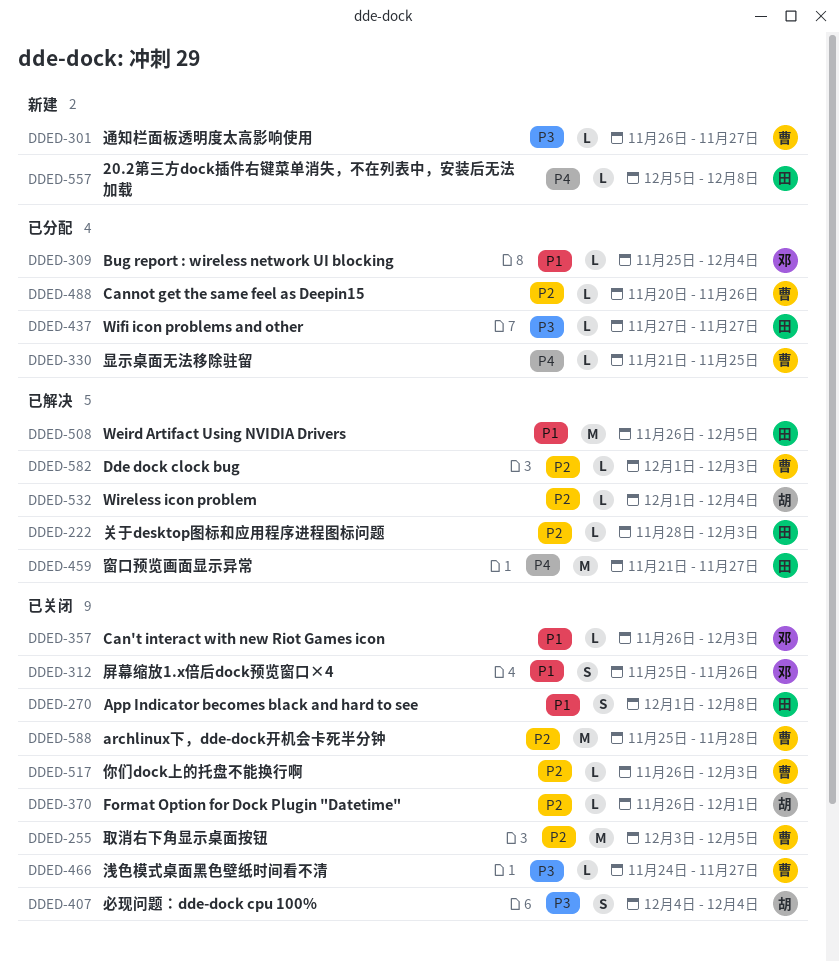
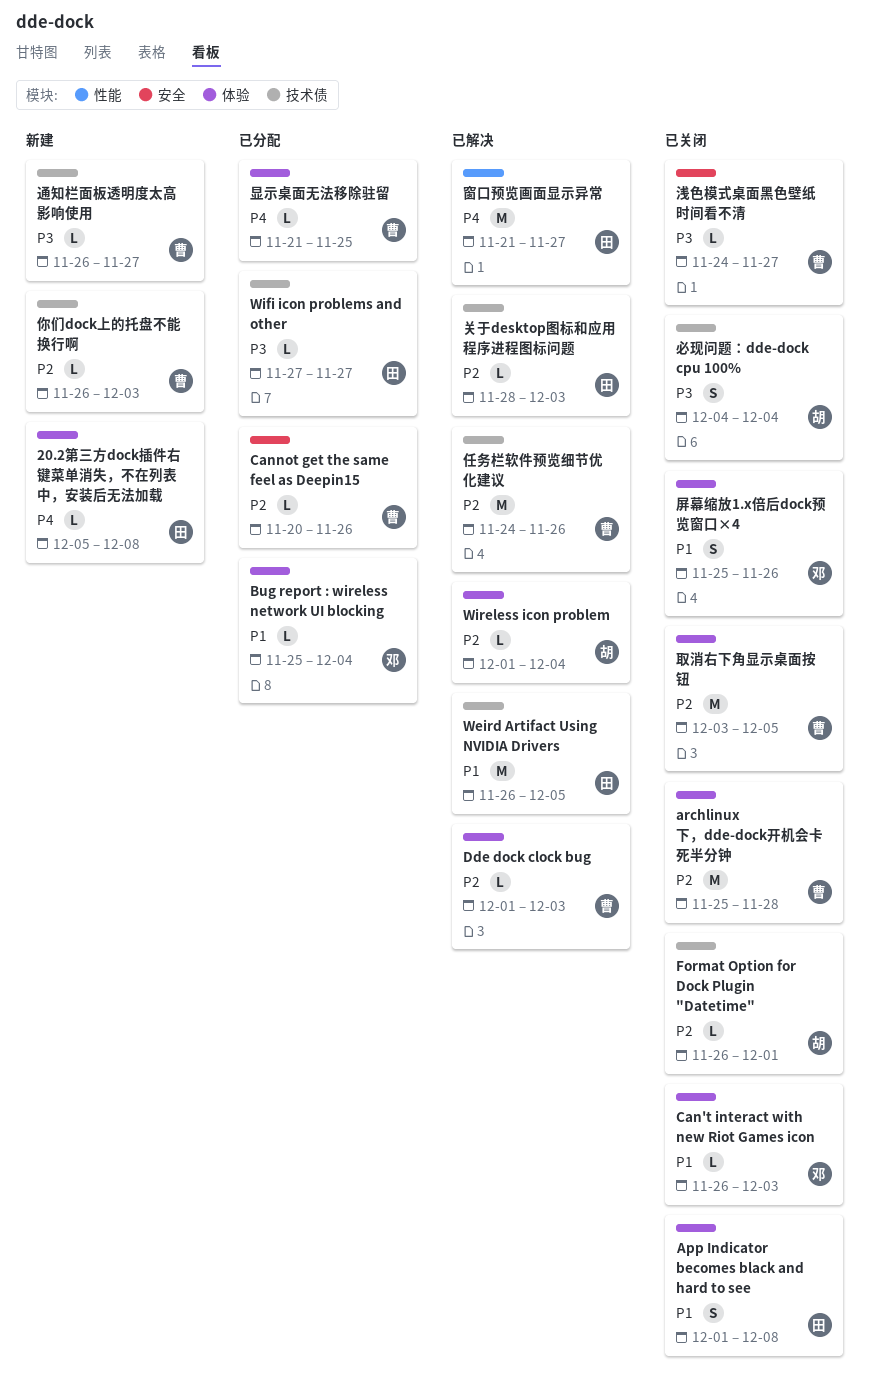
任务栏软件预览细节优化建议: none -> present
你们dock上的托盘不能换行啊, status: 已关闭 -> 新建

